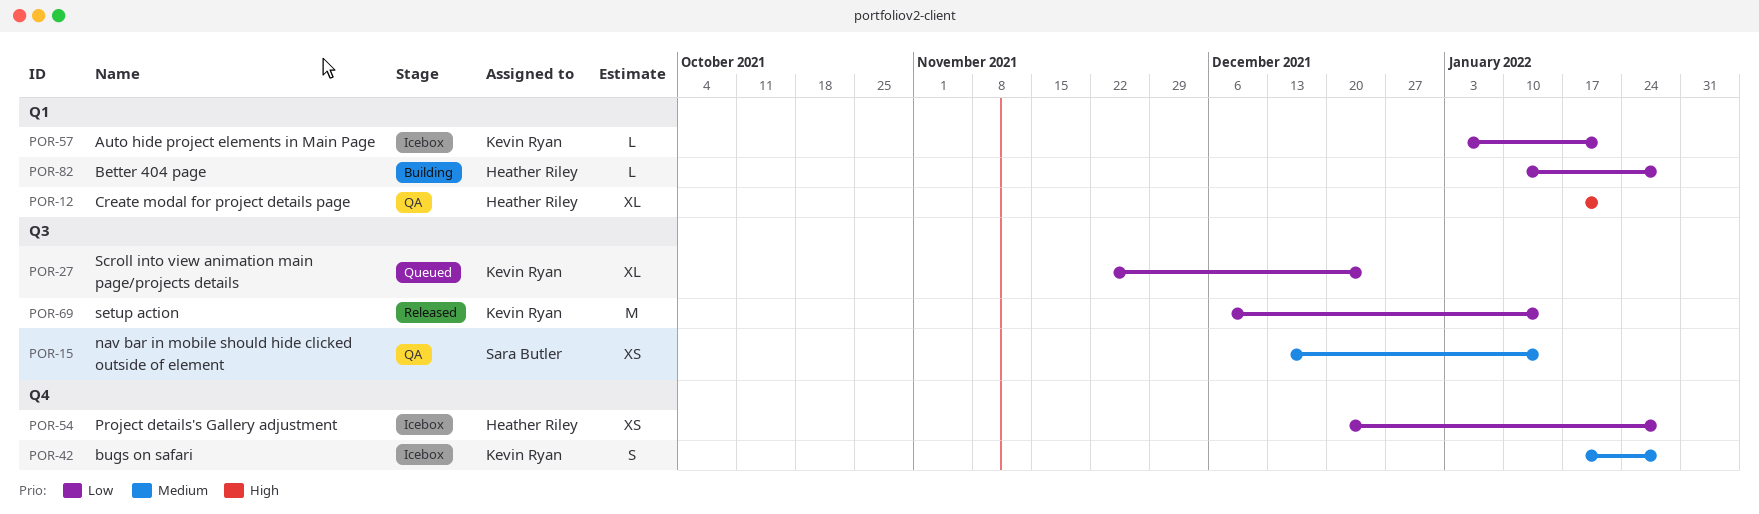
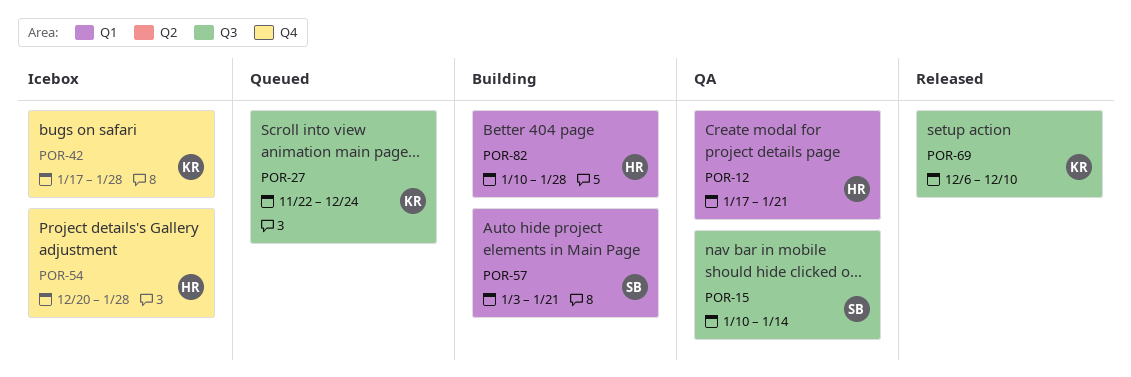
POR-15, start: Dec 13 -> Jan 10
POR-57, status: Icebox -> Building
POR-57, owner: Kevin Ryan -> Sara Butler
POR-69, due: Jan 14 -> Dec 10

